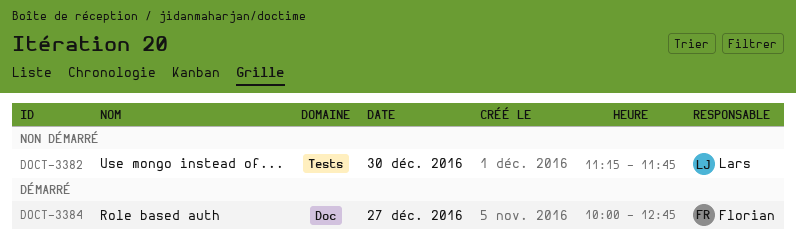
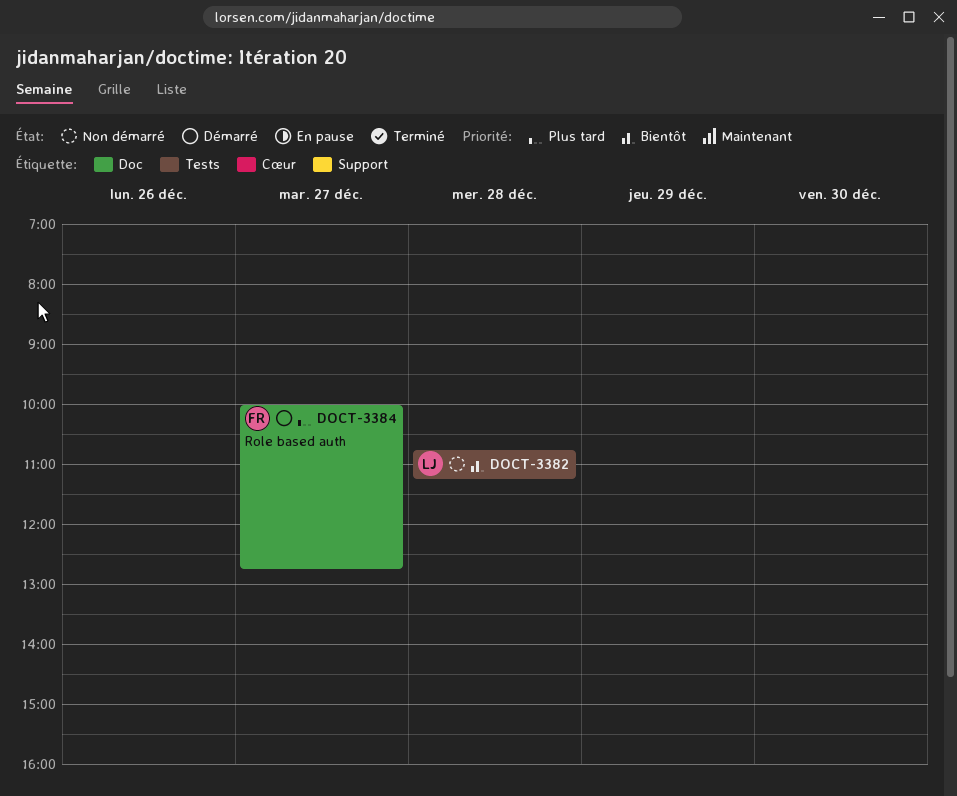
DOCT-3382, day: Dec 30 -> Dec 28
DOCT-3382, begins: 11:15 -> 10:45
DOCT-3382, ends: 11:45 -> 11:15

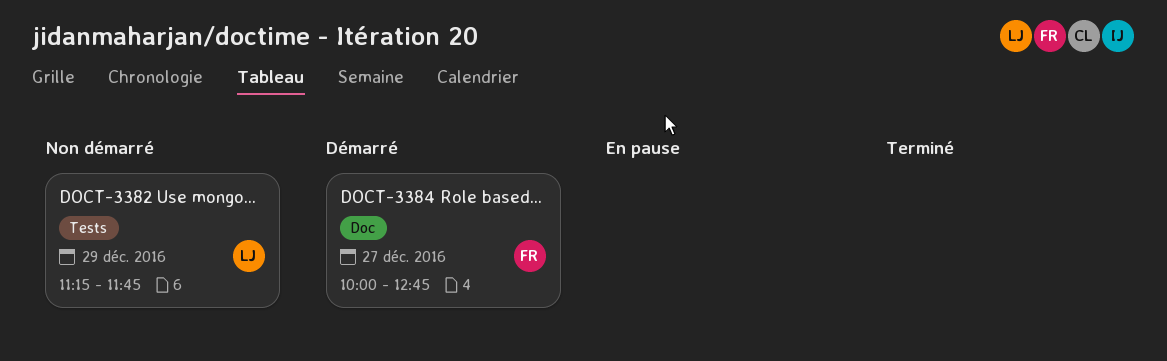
DOCT-3382, day: Dec 28 -> Dec 29
DOCT-3382, begins: 10:45 -> 11:15
DOCT-3382, ends: 11:15 -> 11:45

